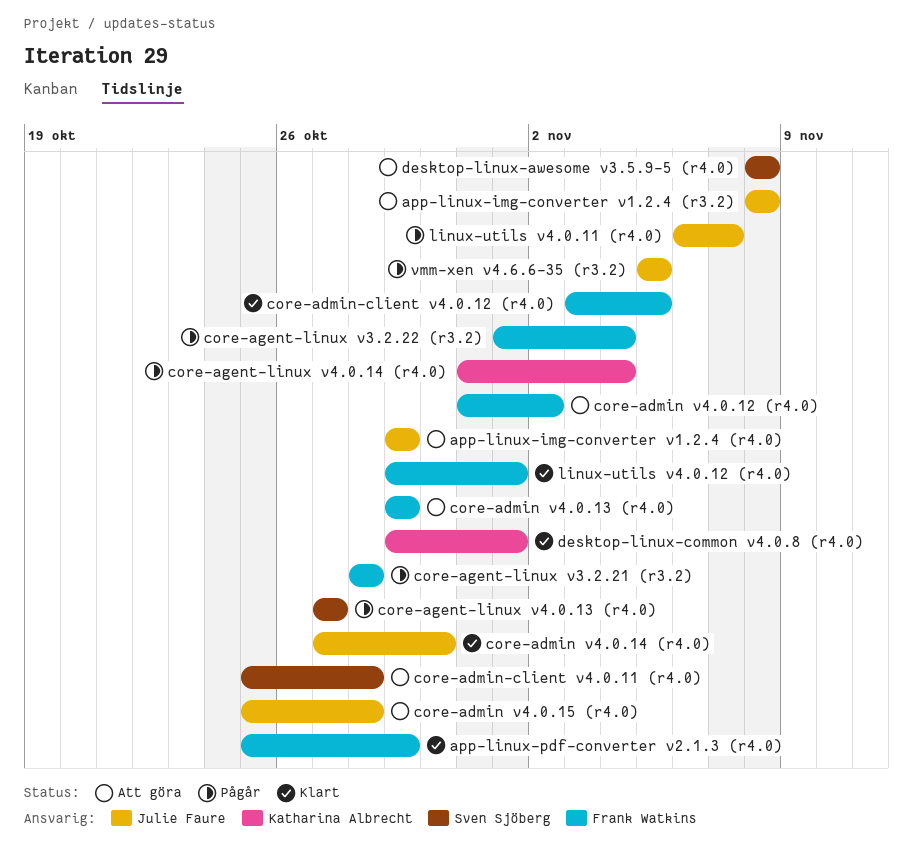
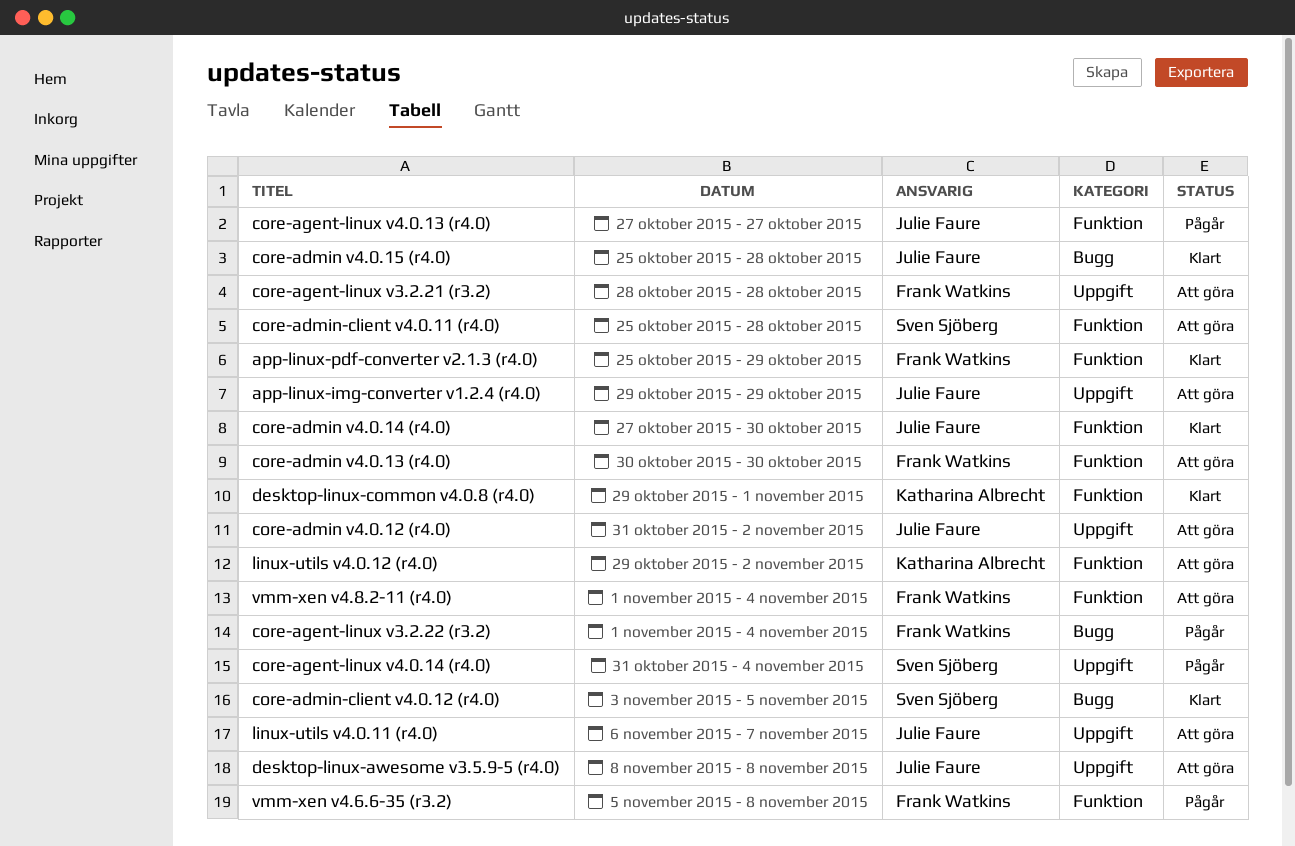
app-linux-img-converter v1.2.4 (r3.2): present -> none
core-admin v4.0.12 (r4.0), owner: Frank Watkins -> Julie Faure
core-admin v4.0.13 (r4.0), start: Oct 29 -> Oct 30
core-admin v4.0.13 (r4.0), due: Oct 29 -> Oct 30
core-admin v4.0.15 (r4.0), status: Att göra -> Klart
core-admin-client v4.0.12 (r4.0), owner: Frank Watkins -> Sven Sjöberg
core-agent-linux v3.2.21 (r3.2), status: Pågår -> Att göra
core-agent-linux v4.0.13 (r4.0), owner: Sven Sjöberg -> Julie Faure
core-agent-linux v4.0.14 (r4.0), owner: Katharina Albrecht -> Sven Sjöberg
desktop-linux-awesome v3.5.9-5 (r4.0), owner: Sven Sjöberg -> Julie Faure
linux-utils v4.0.11 (r4.0), status: Pågår -> Att göra
linux-utils v4.0.12 (r4.0), status: Klart -> Att göra
linux-utils v4.0.12 (r4.0), owner: Frank Watkins -> Katharina Albrecht
linux-utils v4.0.12 (r4.0), due: Nov 1 -> Nov 2
vmm-xen v4.6.6-35 (r3.2), owner: Julie Faure -> Frank Watkins
vmm-xen v4.6.6-35 (r3.2), due: Nov 5 -> Nov 8
vmm-xen v4.8.2-11 (r4.0): none -> present

